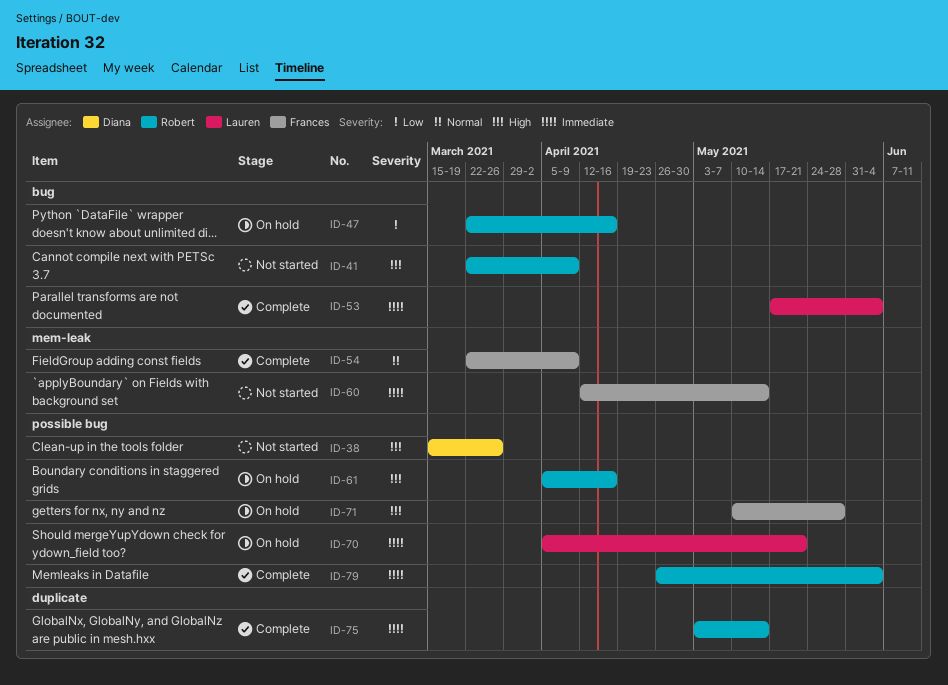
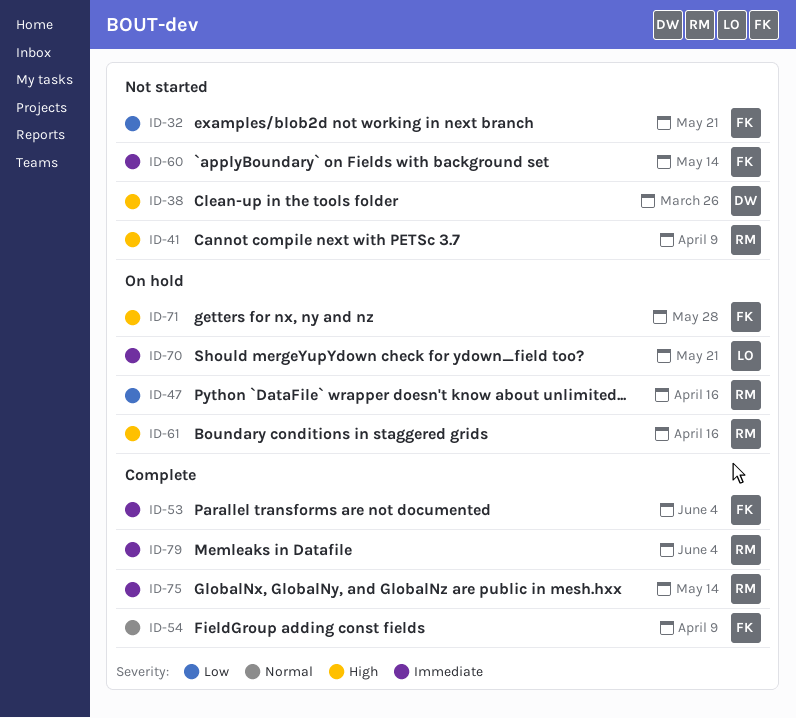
ID-32: none -> present
ID-53, owner: Lauren -> Frances

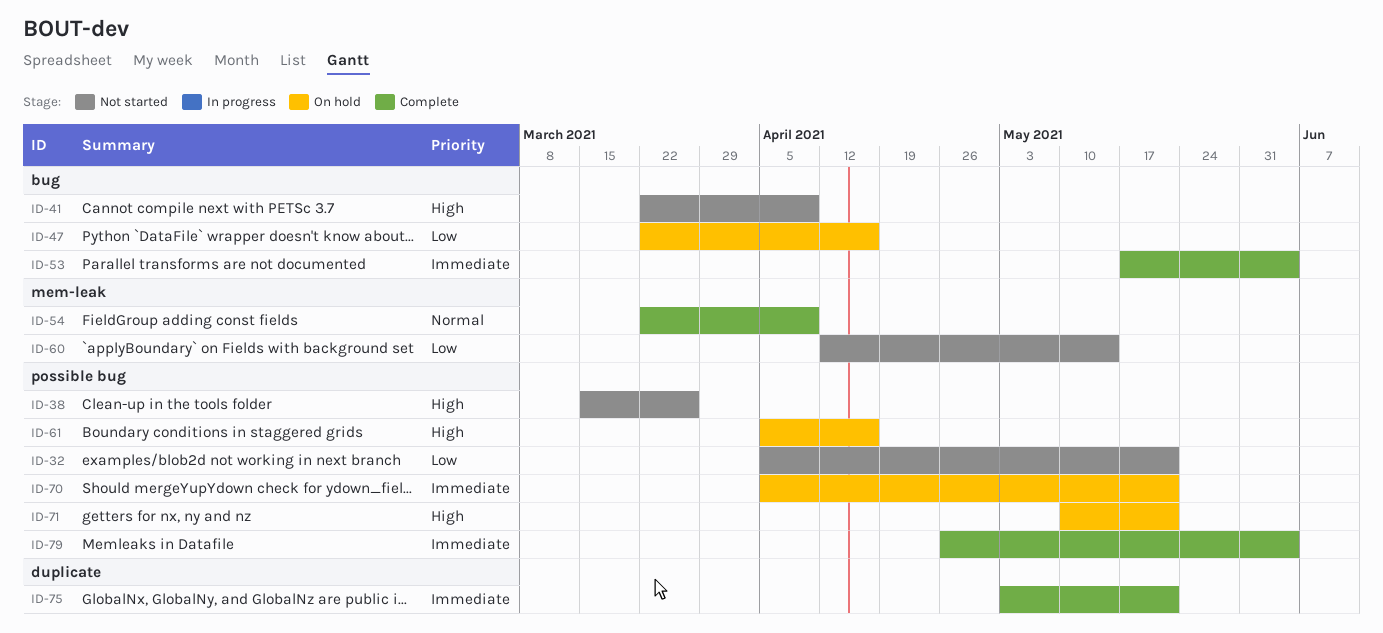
ID-60, priority: Immediate -> Low
ID-71, due: May 28 -> May 21
ID-75, due: May 14 -> May 21

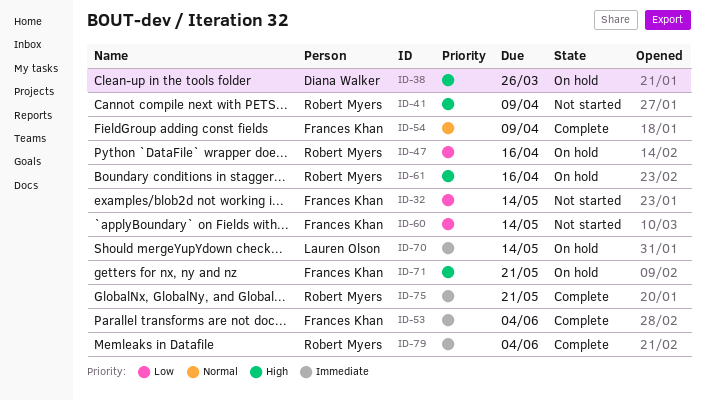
ID-32, due: May 21 -> May 14
ID-38, status: Not started -> On hold
ID-70, due: May 21 -> May 14

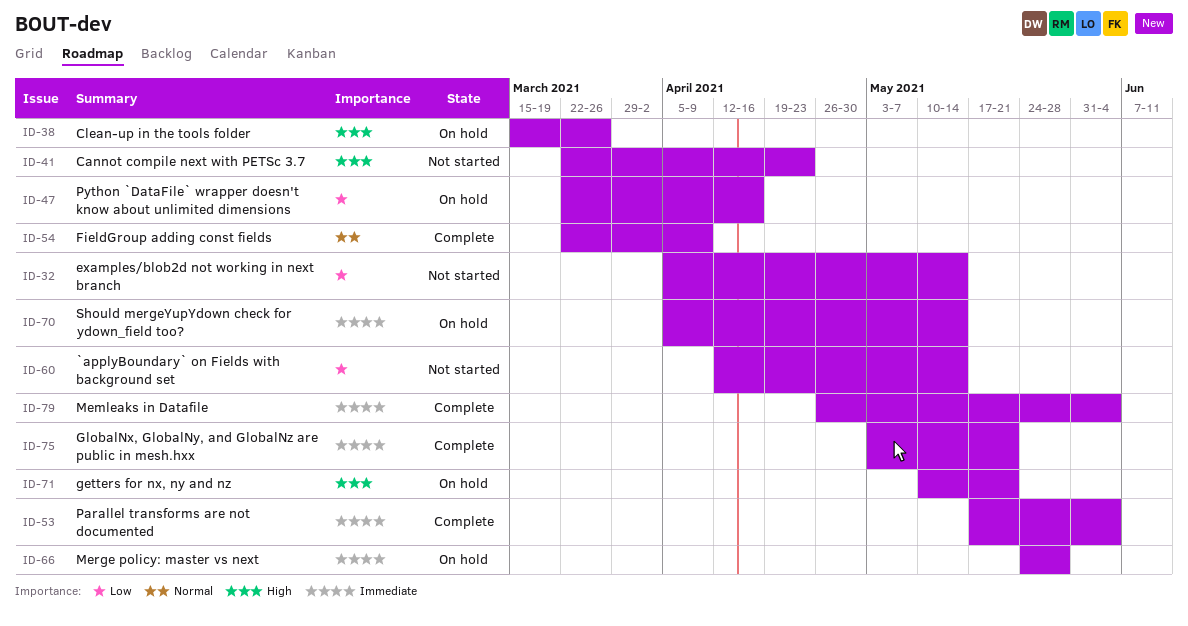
ID-41, due: Apr 9 -> Apr 23
ID-61: present -> none
ID-66: none -> present

